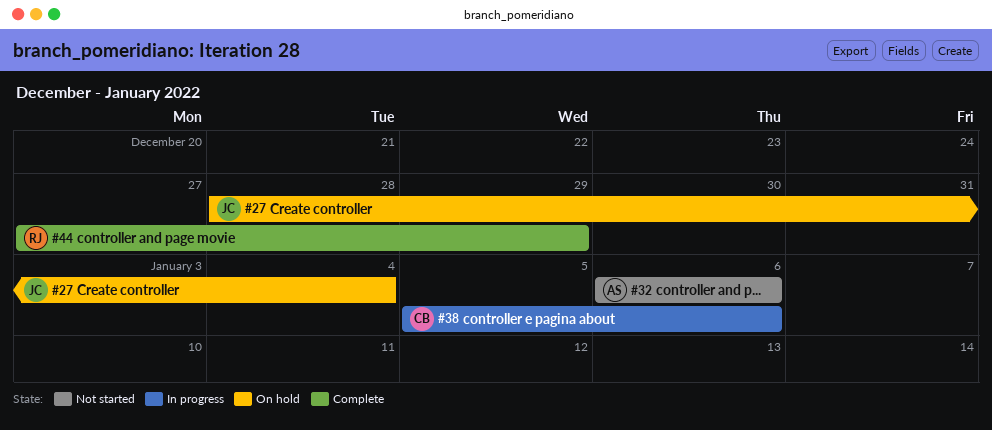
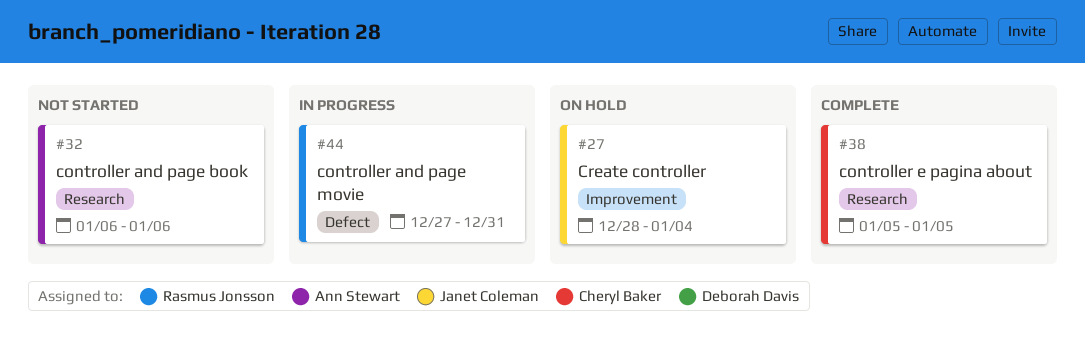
#38, status: In progress -> Complete
#38, due: Jan 6 -> Jan 5
#44, status: Complete -> In progress
#44, due: Dec 29 -> Dec 31

